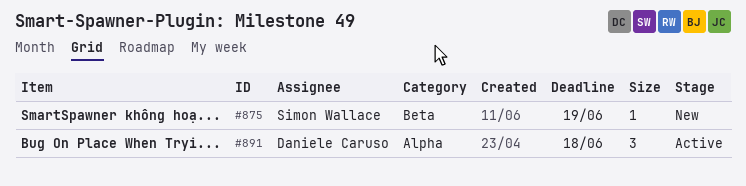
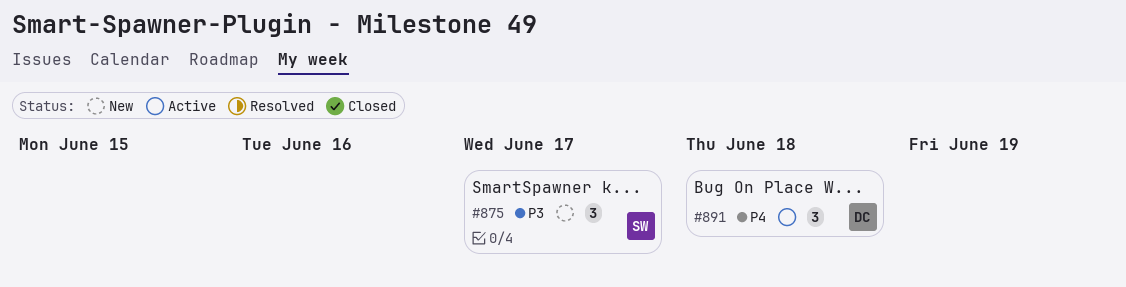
#875, estimate: 1 -> 3
#875, due: Jun 19 -> Jun 17

